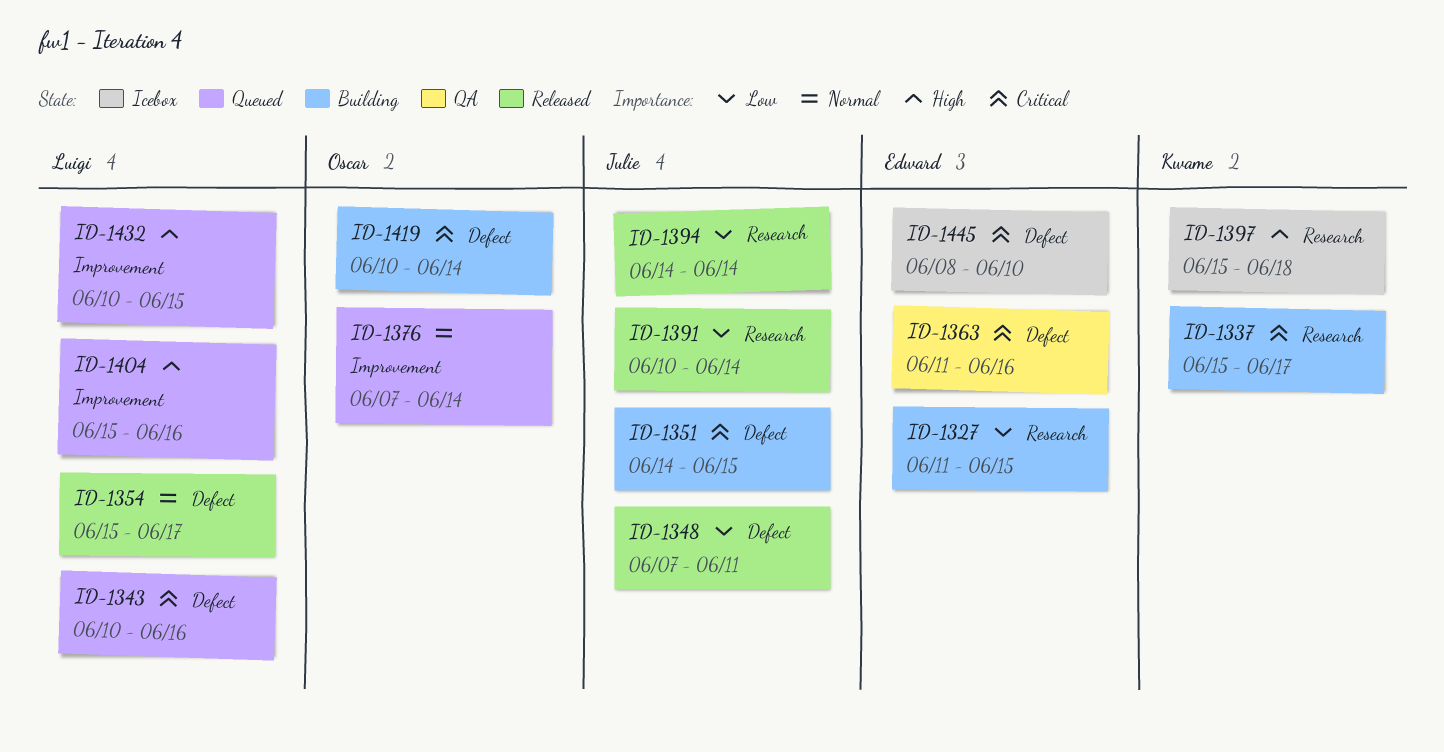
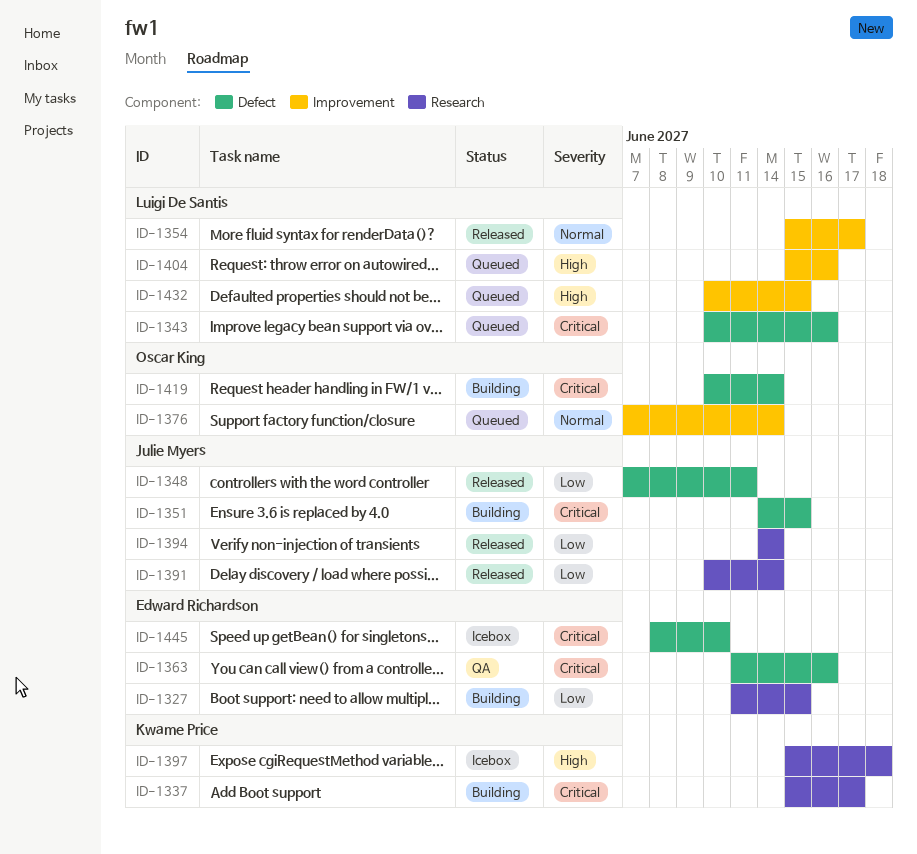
ID-1354, label: Defect -> Improvement

